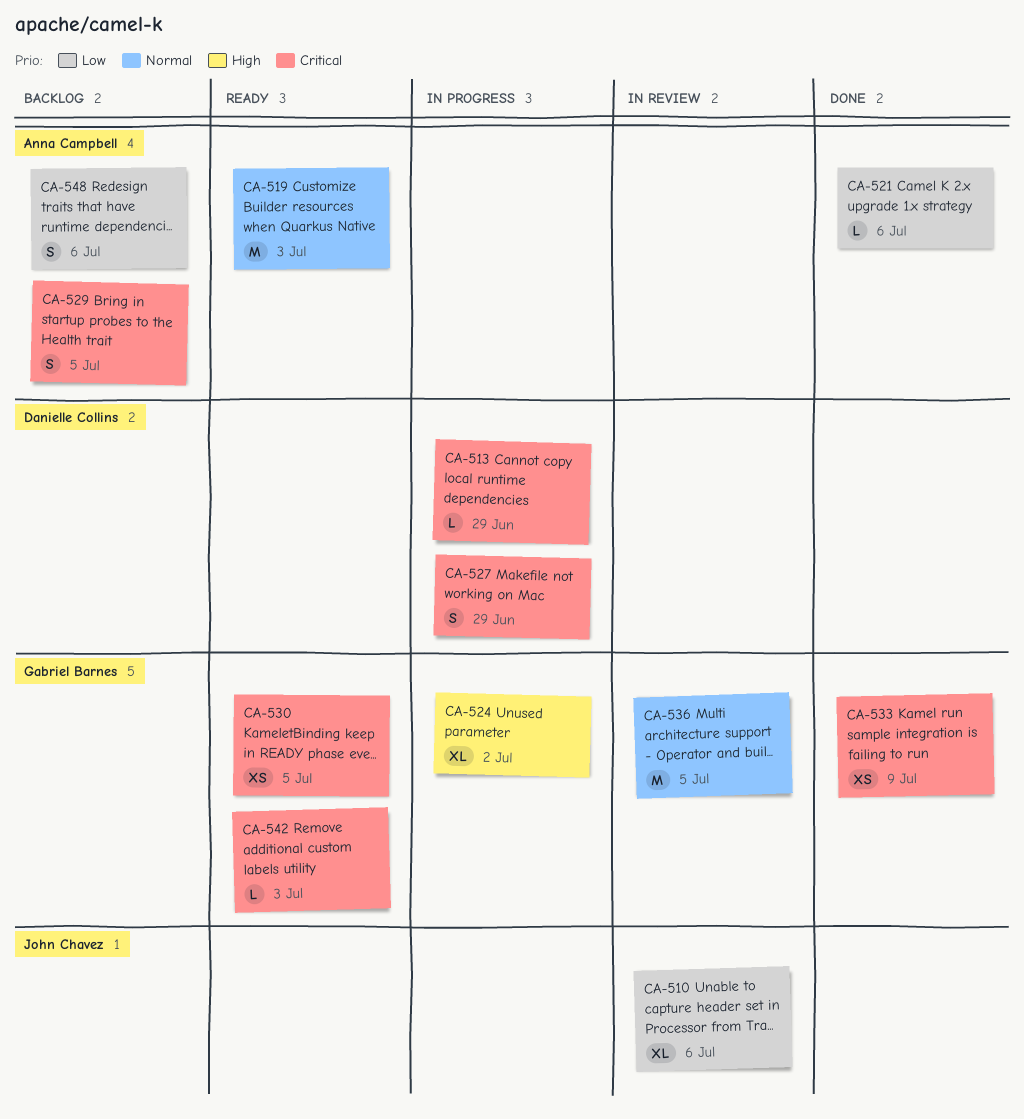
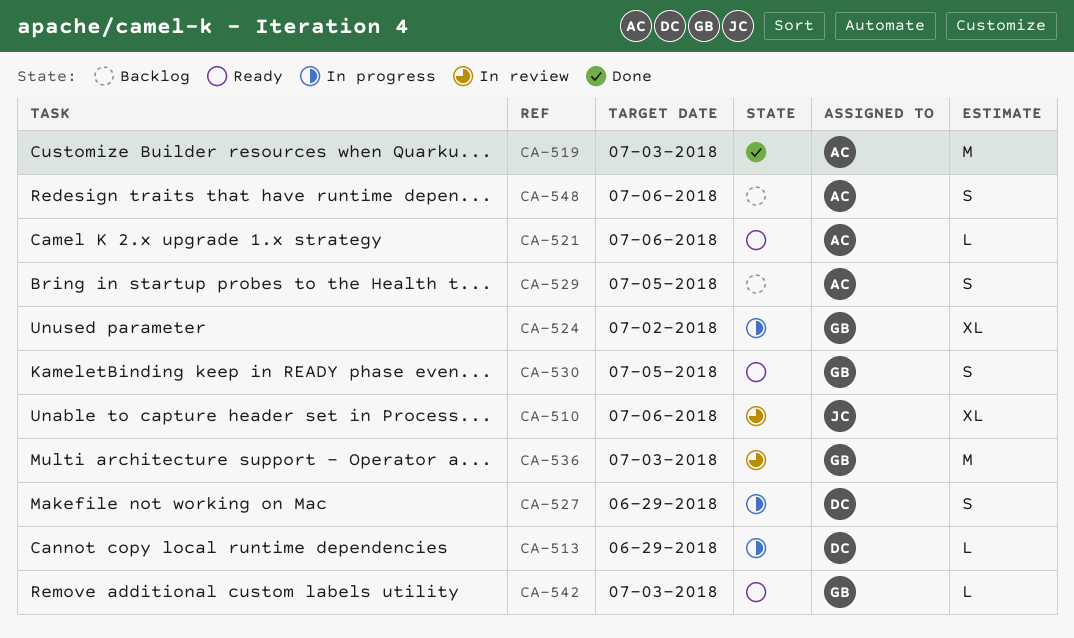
CA-519, status: Ready -> Done
CA-521, status: Done -> Ready
CA-530, estimate: XS -> S
CA-533: present -> none
CA-536, due: Jul 5 -> Jul 3

